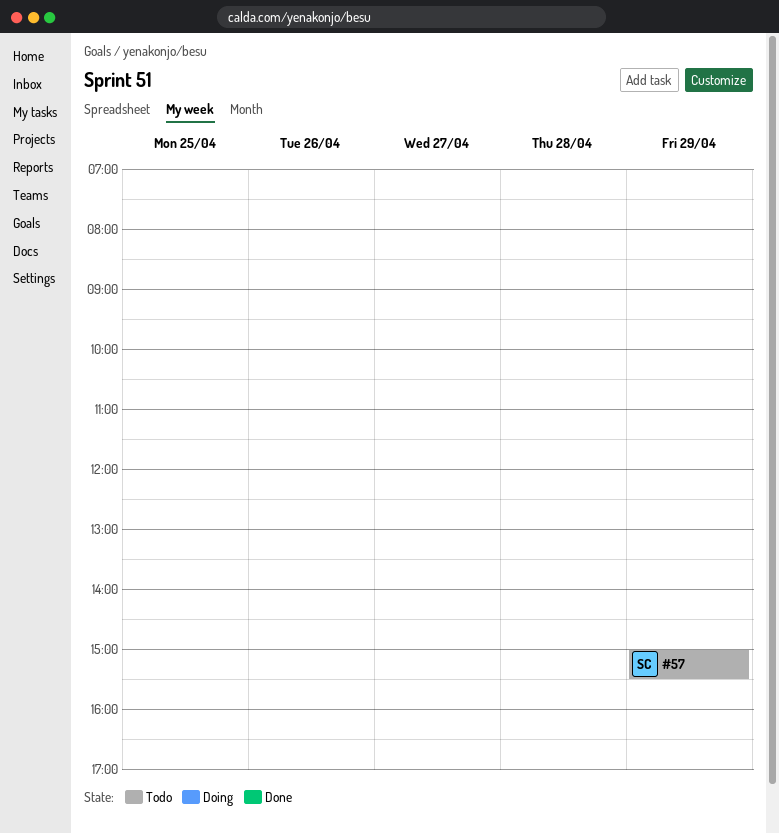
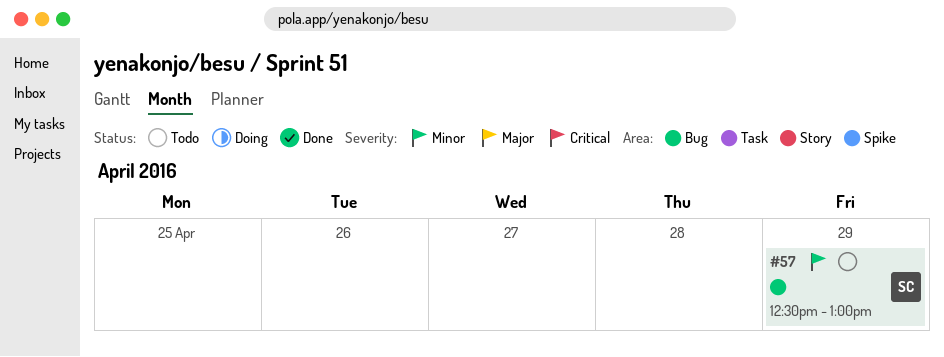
#57, begins: 15:00 -> 12:30
#57, ends: 15:30 -> 13:00

